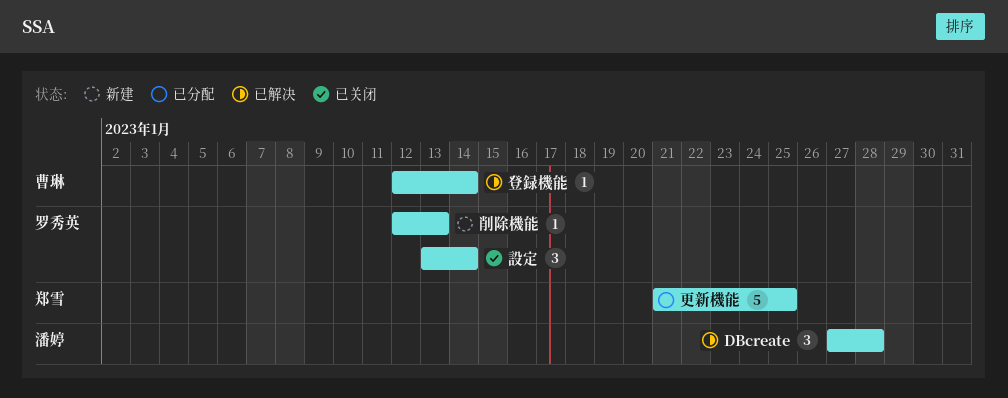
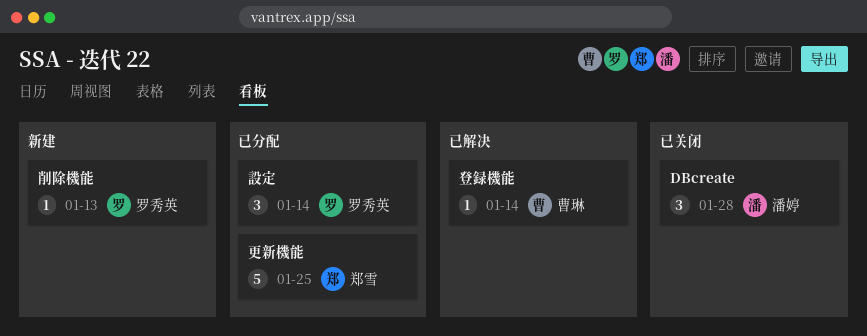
DBcreate, status: 已解决 -> 已关闭
設定, status: 已关闭 -> 已分配

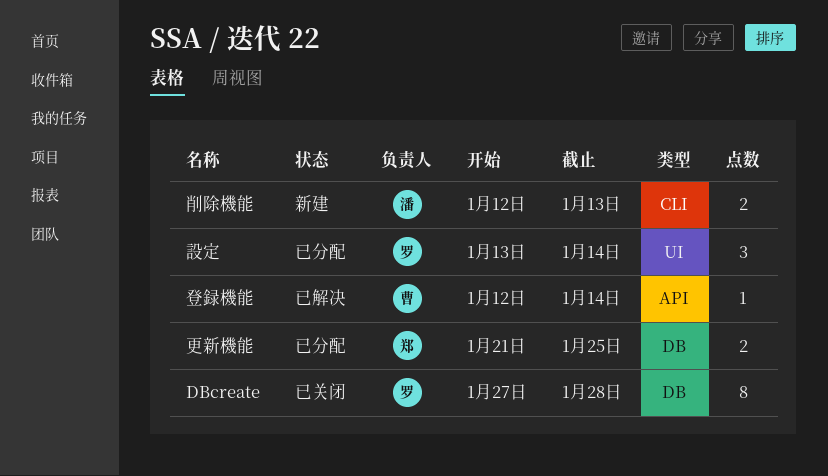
DBcreate, owner: 潘婷 -> 罗秀英
DBcreate, estimate: 3 -> 8
削除機能, owner: 罗秀英 -> 潘婷
削除機能, estimate: 1 -> 2
更新機能, estimate: 5 -> 2

